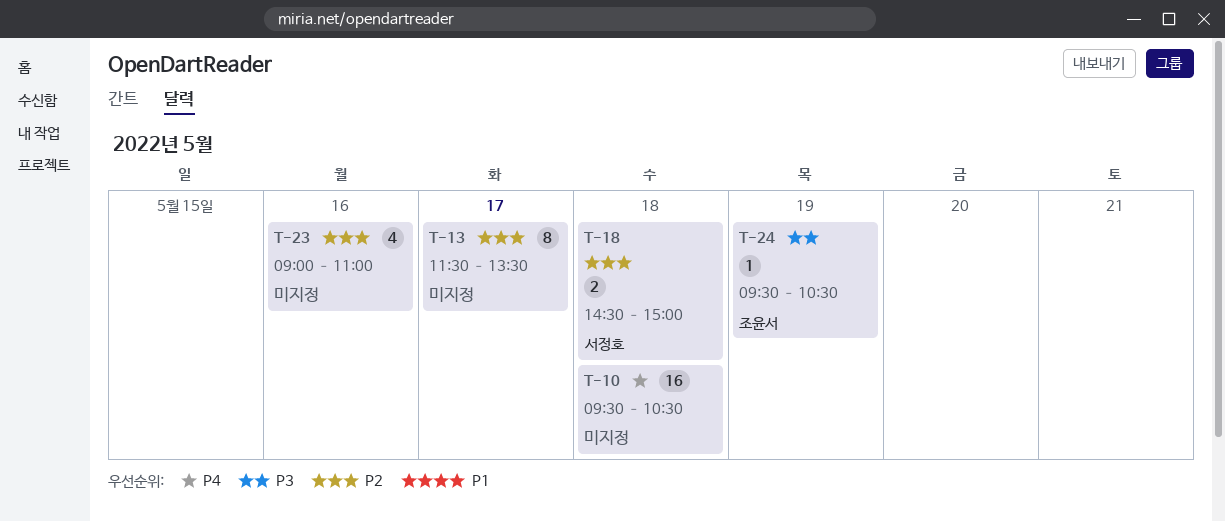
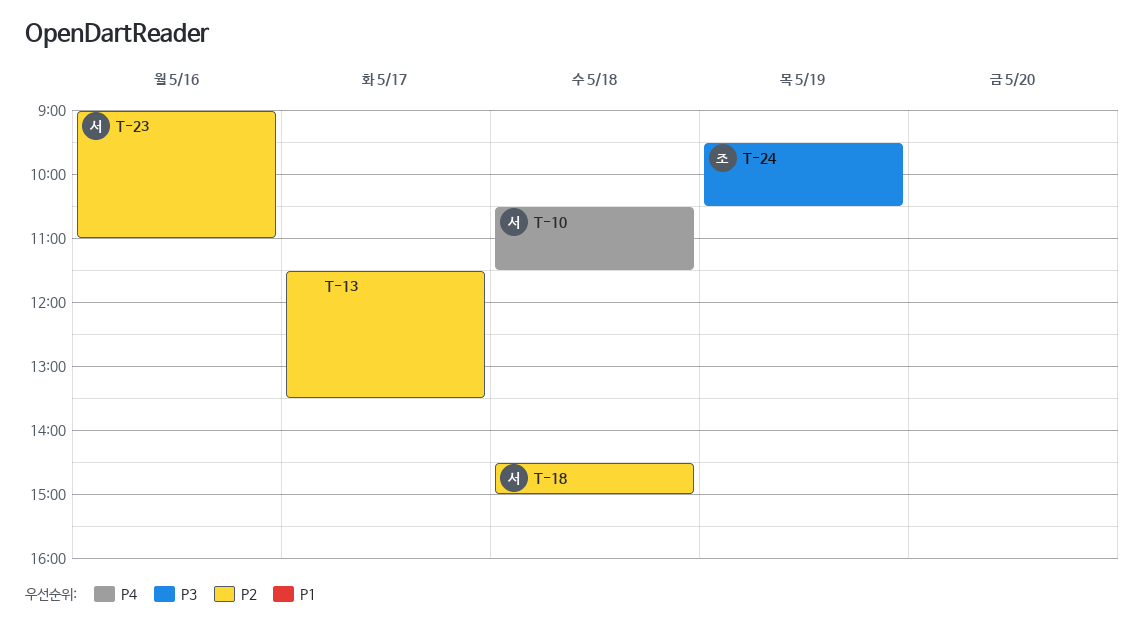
T-10, owner: none -> 서정호
T-10, begins: 09:30 -> 10:30
T-10, ends: 10:30 -> 11:30
T-23, owner: none -> 서정호

